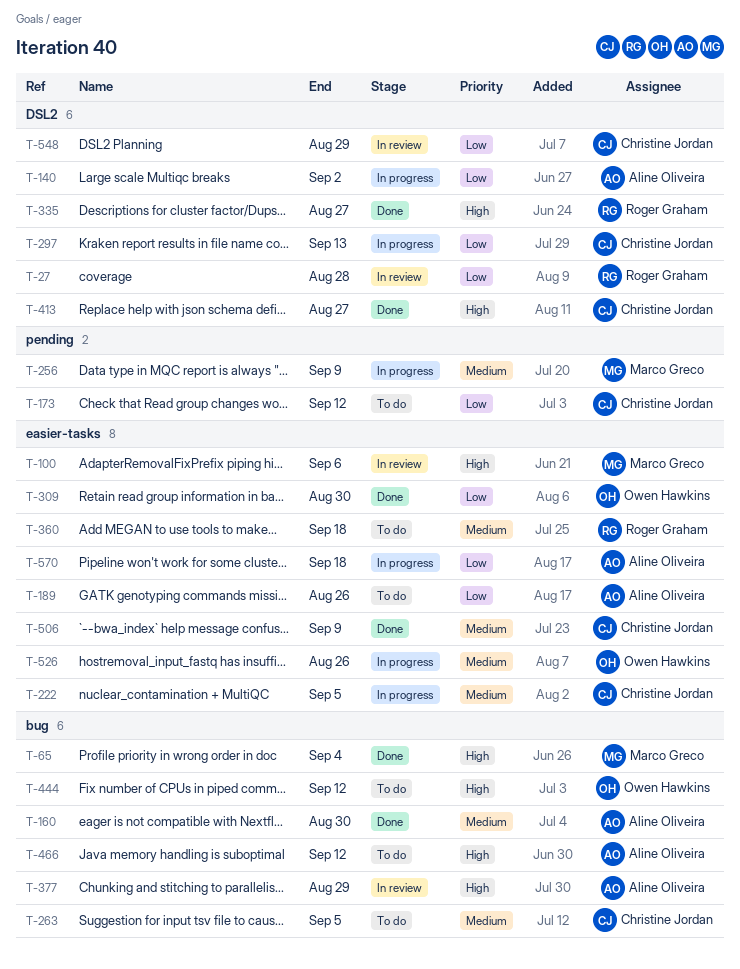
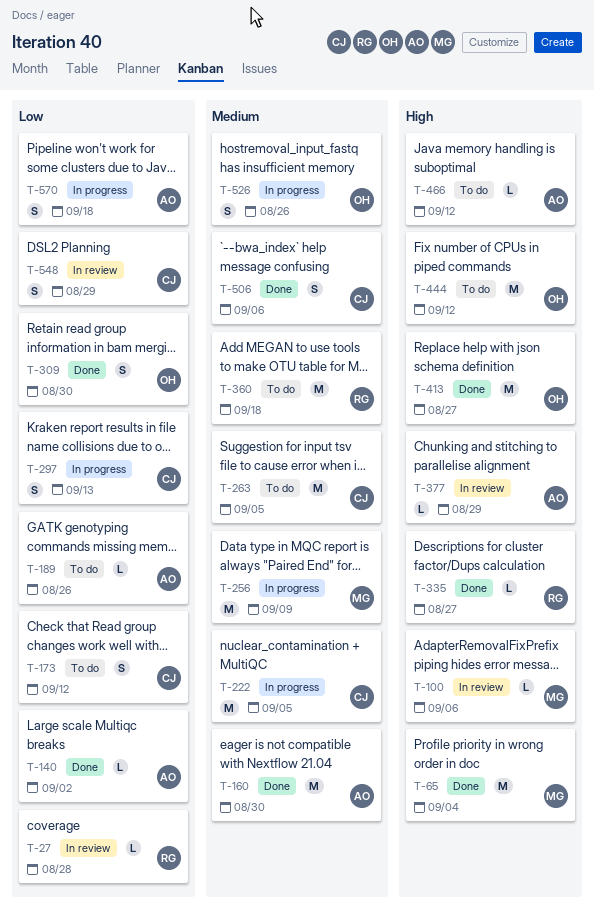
T-140, status: In progress -> Done
T-413, owner: Christine Jordan -> Owen Hawkins
T-506, due: Sep 9 -> Sep 6

